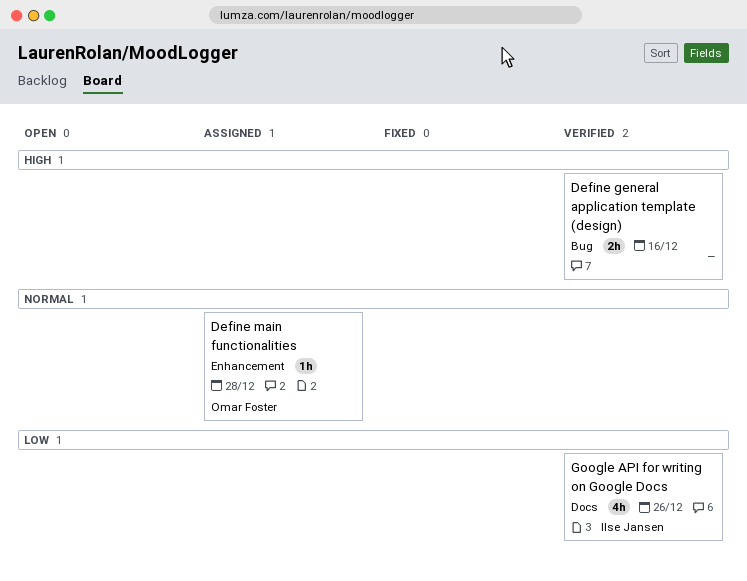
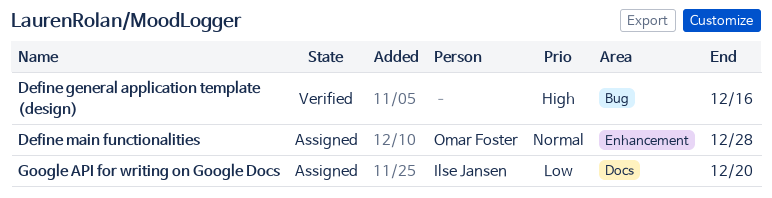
Google API for writing on Google Docs, status: Verified -> Assigned
Google API for writing on Google Docs, due: Dec 26 -> Dec 20

